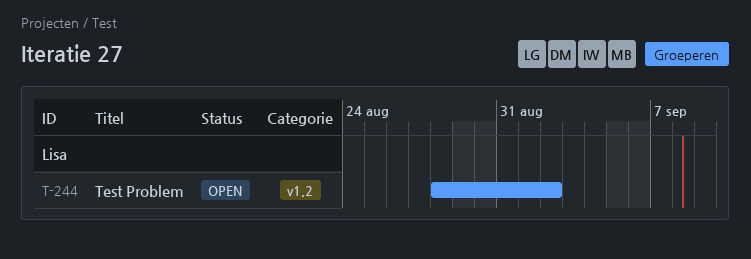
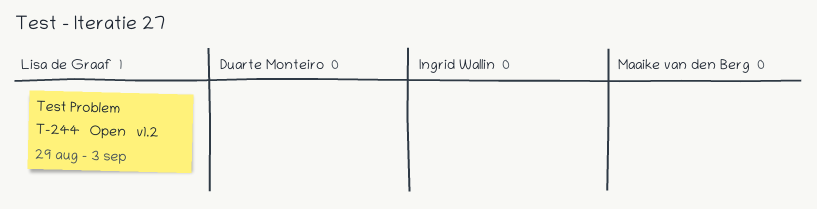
T-244, start: Aug 28 -> Aug 29
T-244, due: Sep 2 -> Sep 3

